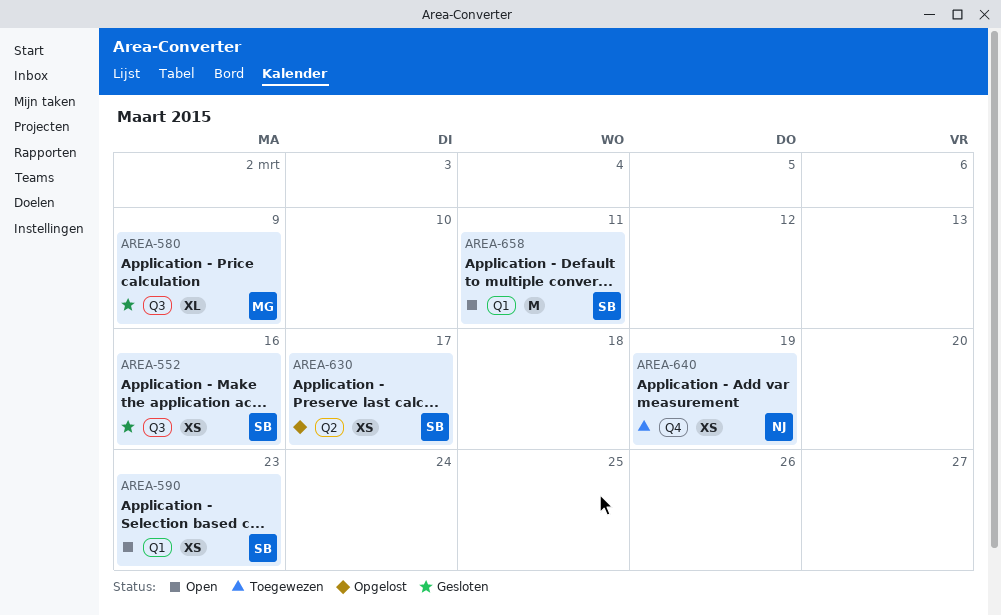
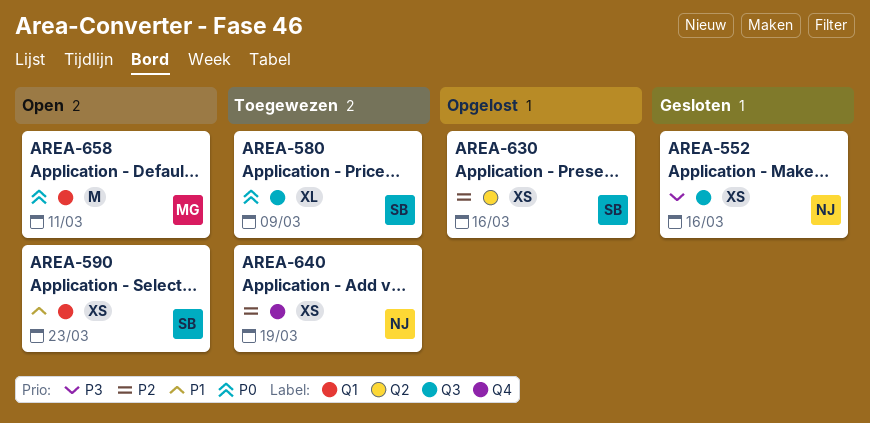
AREA-552, owner: SB -> NJ
AREA-580, status: Gesloten -> Toegewezen
AREA-580, owner: MG -> SB
AREA-630, due: Mar 17 -> Mar 16
AREA-658, owner: SB -> MG

